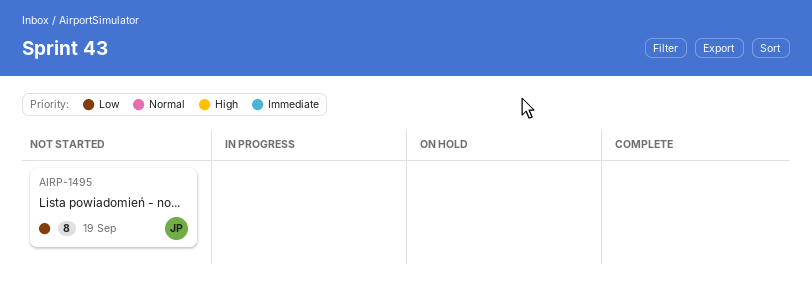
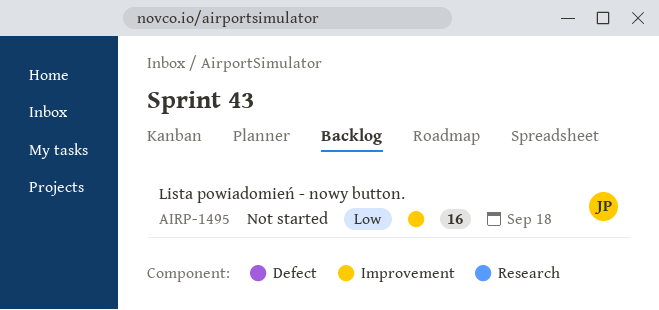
AIRP-1495, estimate: 8 -> 16
AIRP-1495, due: Sep 19 -> Sep 18

